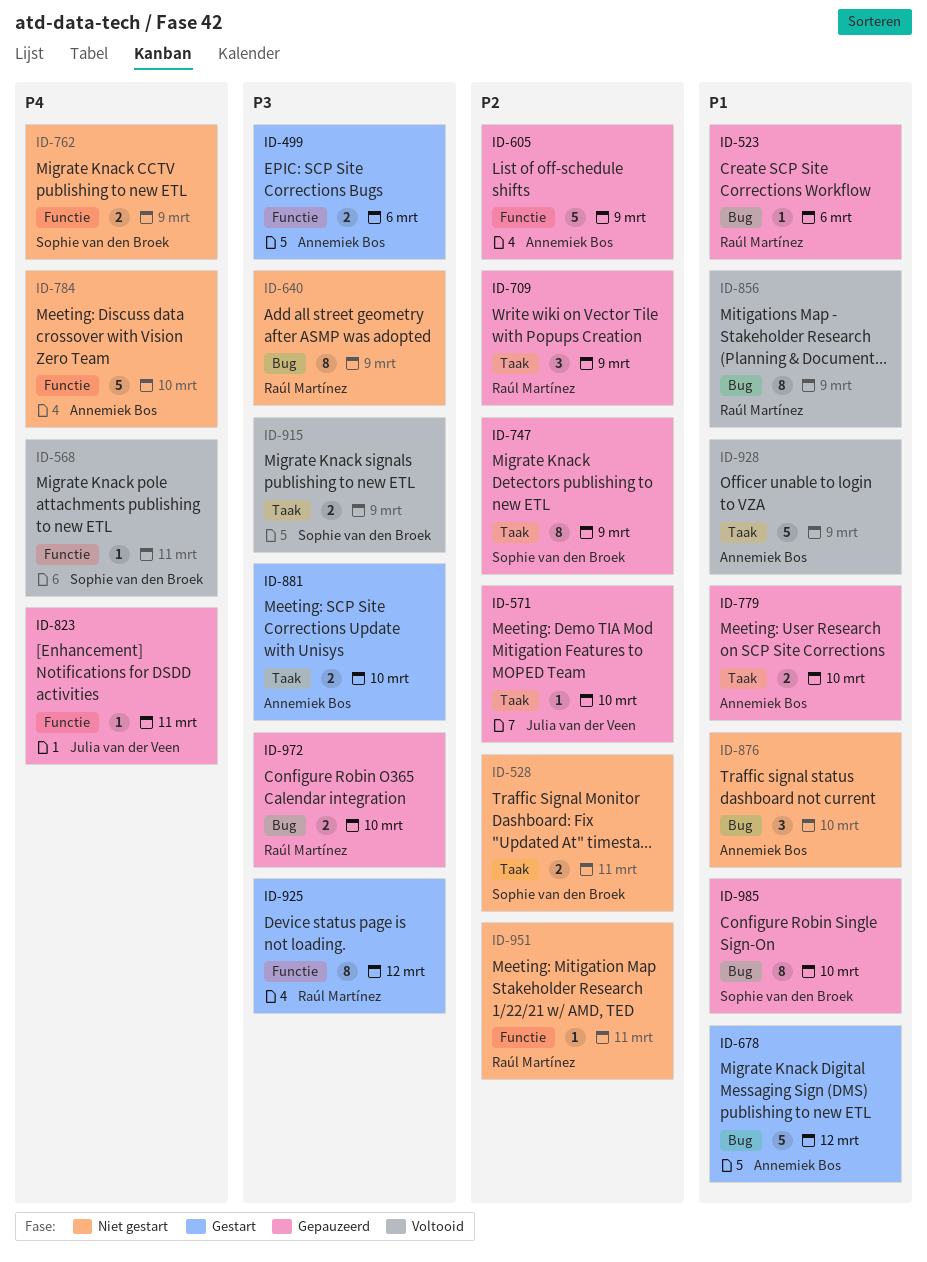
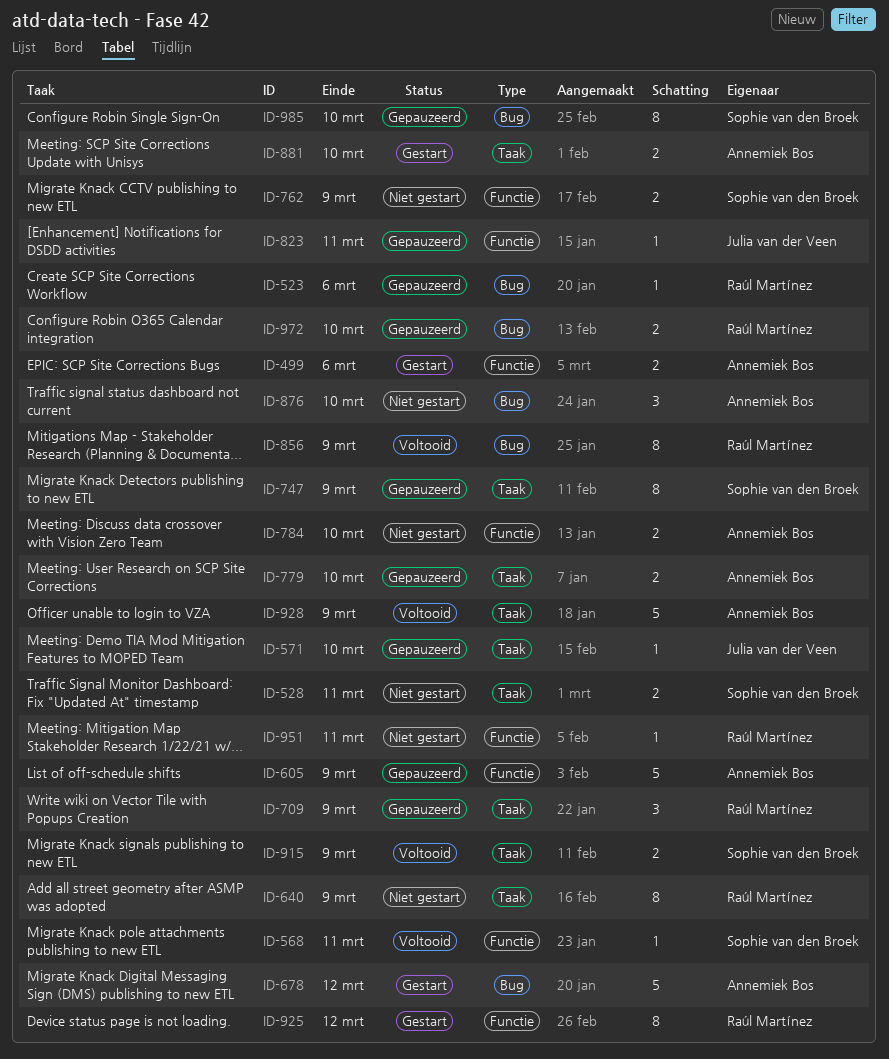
ID-640, label: Bug -> Taak
ID-784, estimate: 5 -> 2

